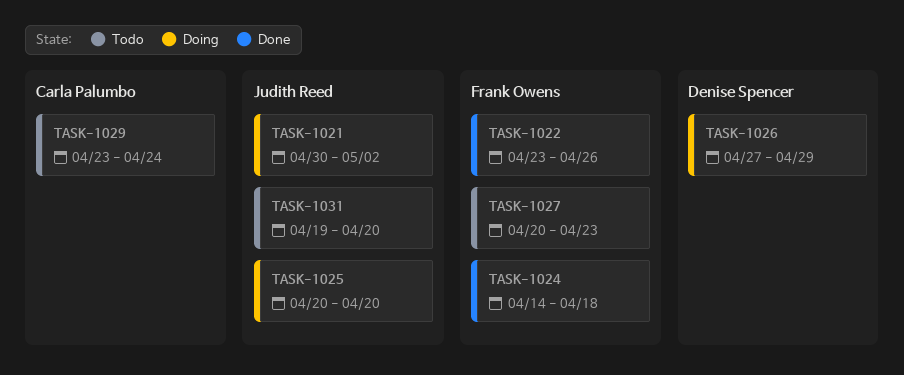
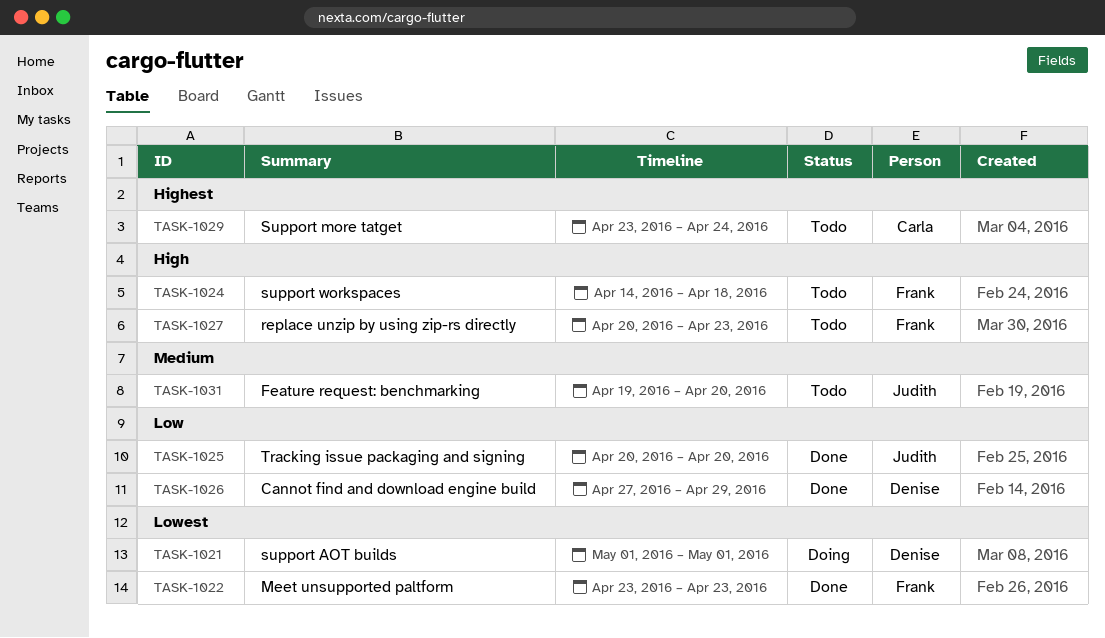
TASK-1021, owner: Judith Reed -> Denise Spencer
TASK-1021, start: Apr 30 -> May 1
TASK-1021, due: May 2 -> May 1
TASK-1022, due: Apr 26 -> Apr 23
TASK-1024, status: Done -> Todo
TASK-1025, status: Doing -> Done
TASK-1026, status: Doing -> Done

